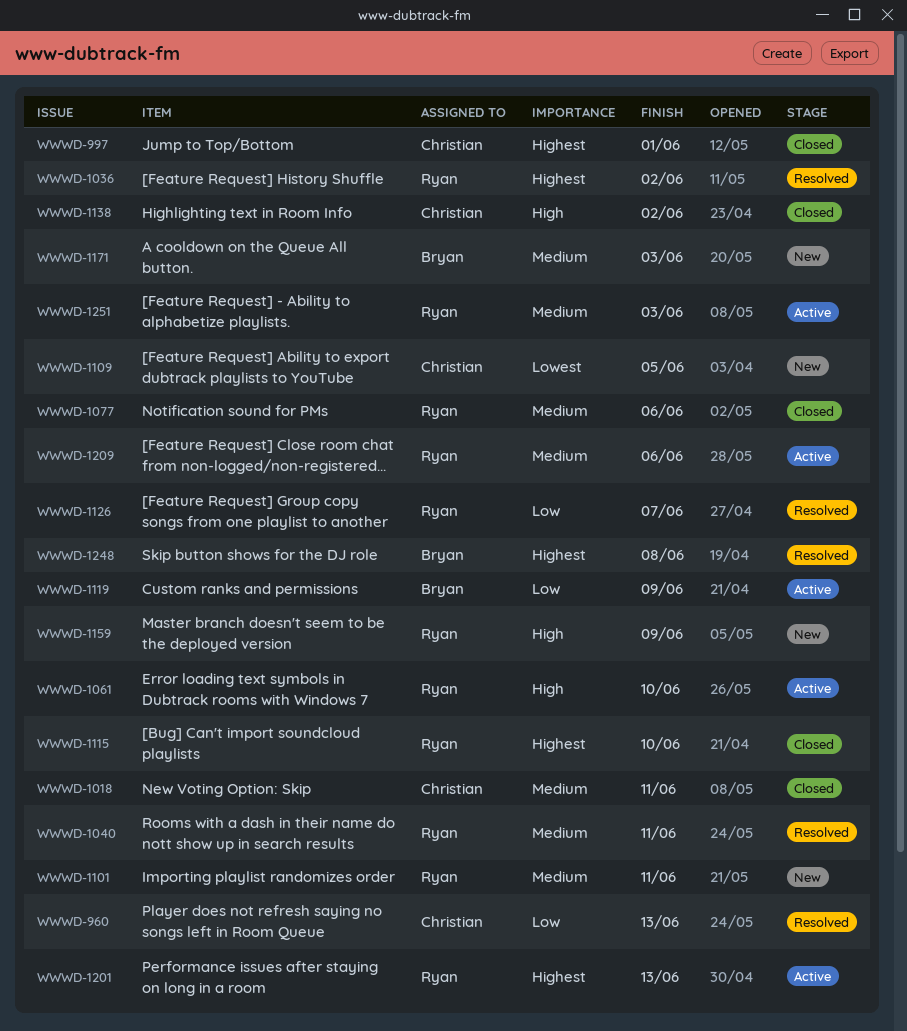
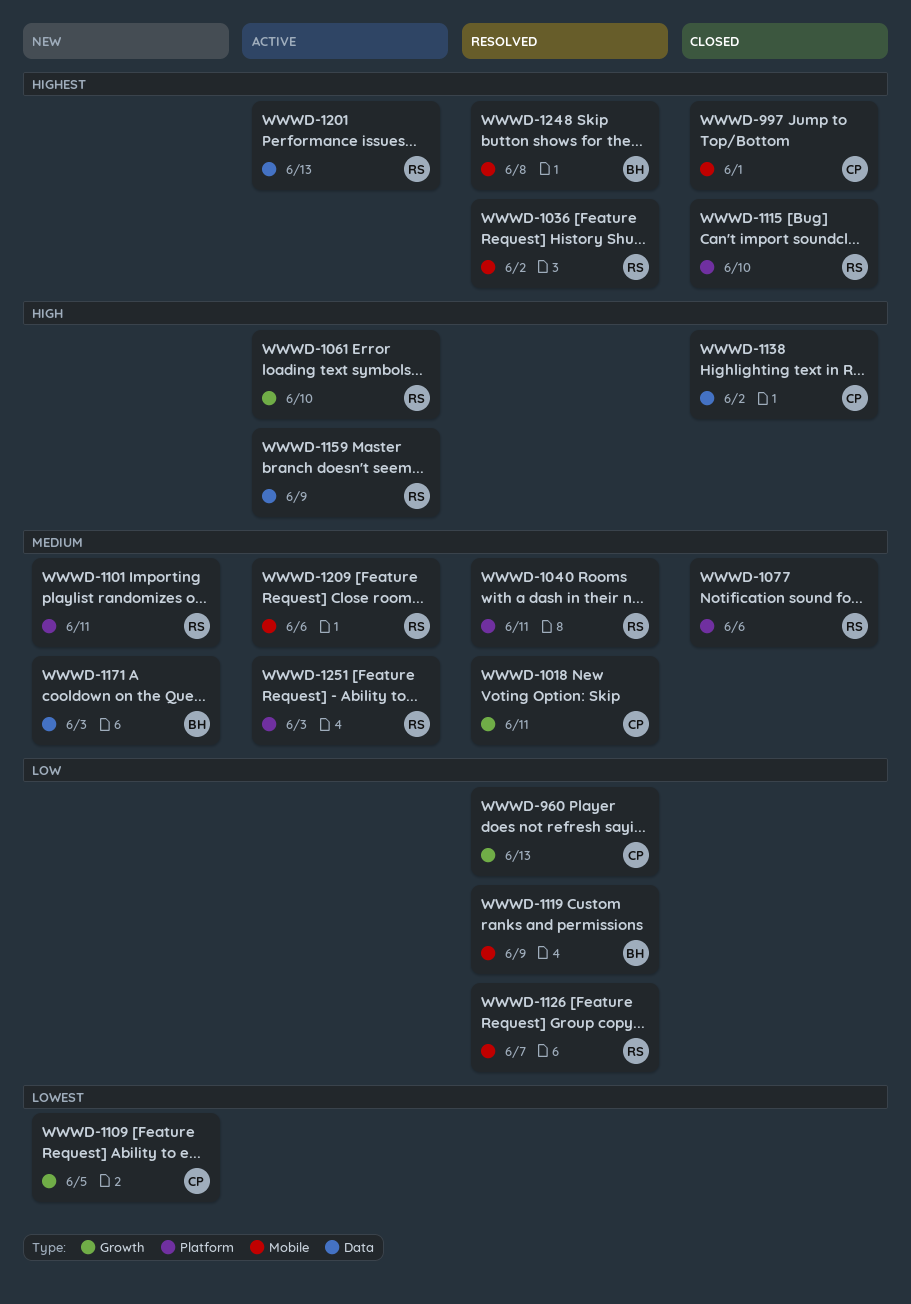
WWWD-1018, status: Closed -> Resolved
WWWD-1119, status: Active -> Resolved
WWWD-1159, status: New -> Active

